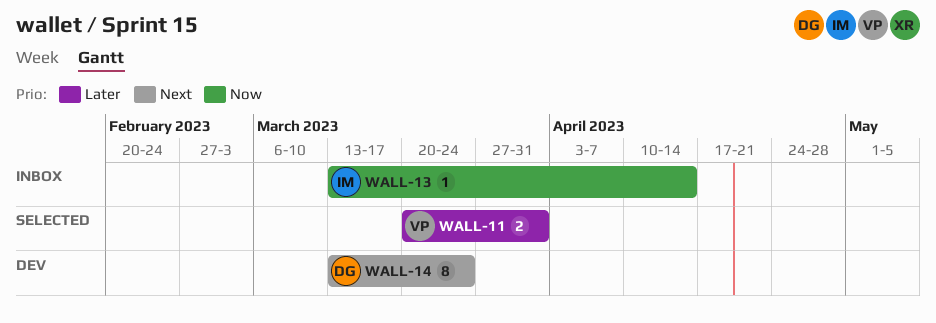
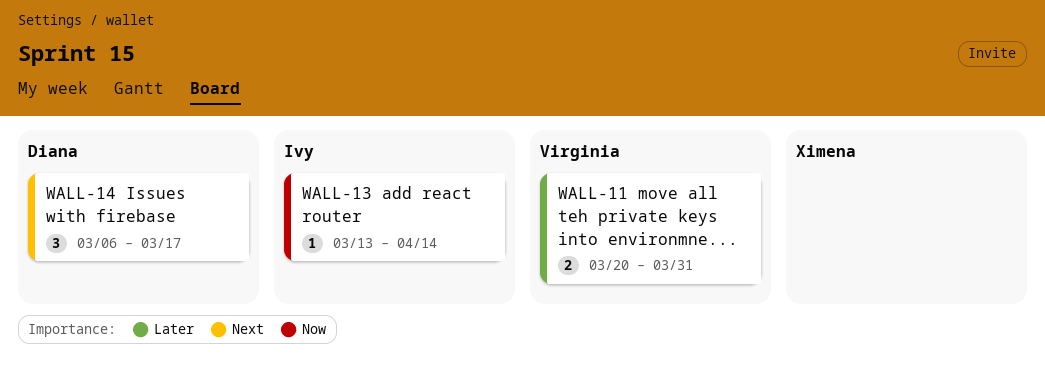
WALL-14, estimate: 8 -> 3
WALL-14, start: Mar 13 -> Mar 6
WALL-14, due: Mar 24 -> Mar 17

